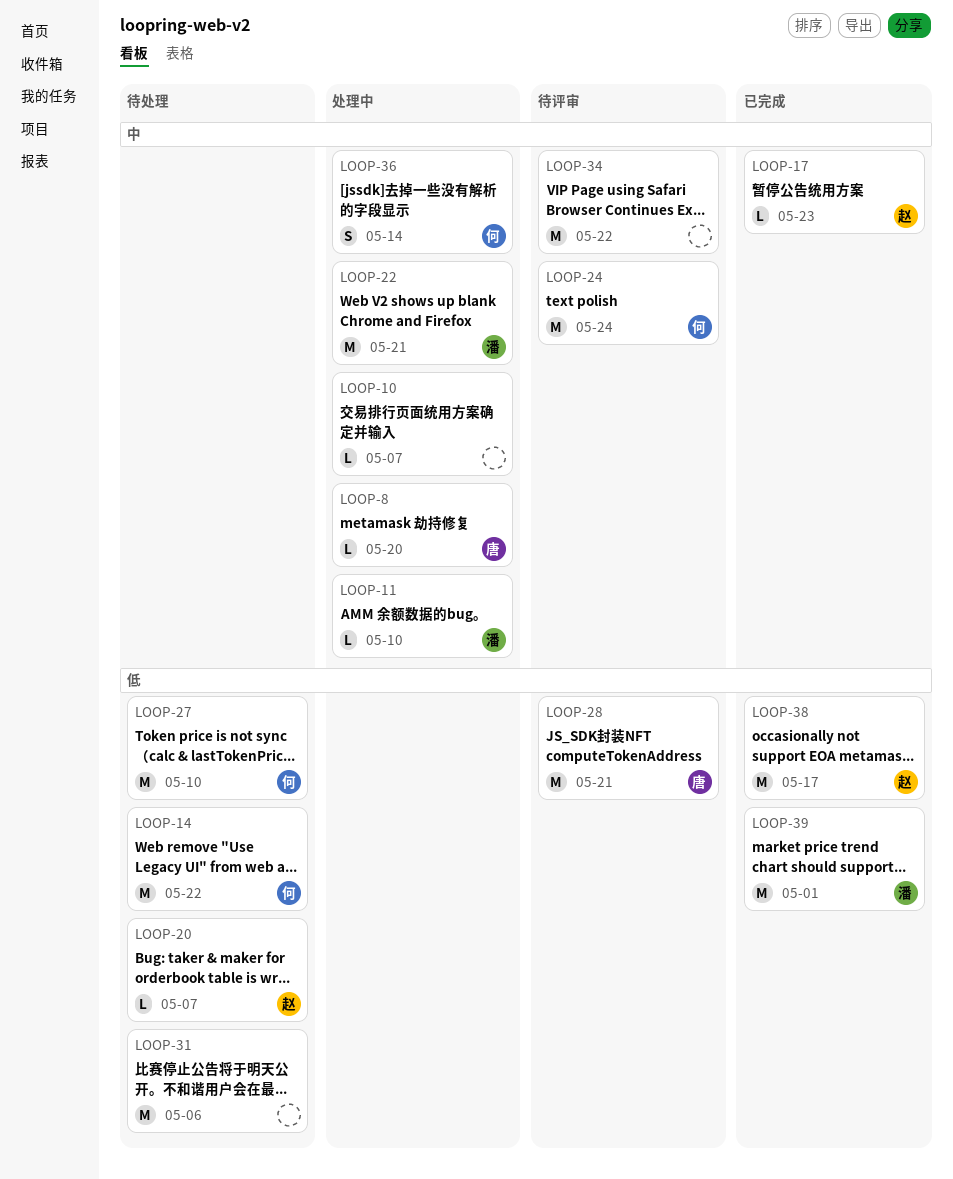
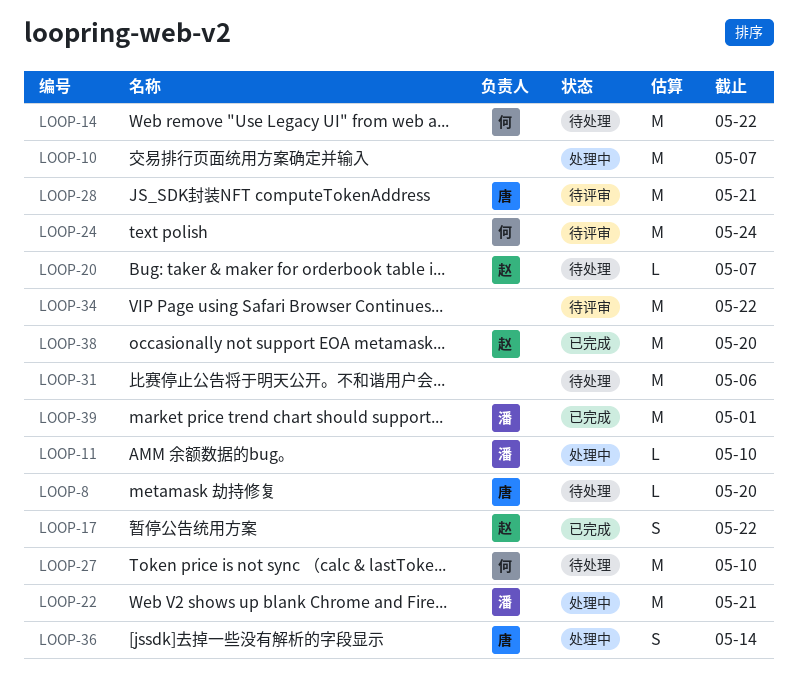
LOOP-8, status: 处理中 -> 待处理
LOOP-10, estimate: L -> M
LOOP-17, estimate: L -> S
LOOP-17, due: May 23 -> May 22
LOOP-36, owner: 何 -> 唐
LOOP-38, due: May 17 -> May 20

